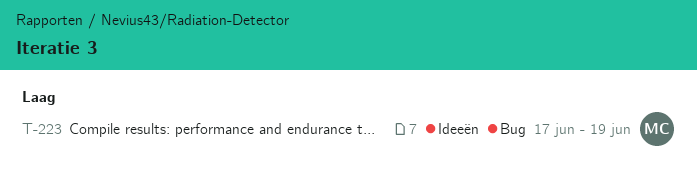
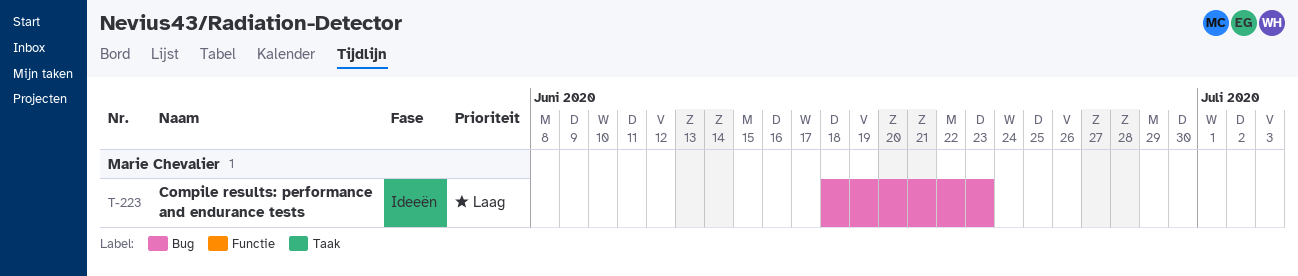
T-223, start: Jun 17 -> Jun 18
T-223, due: Jun 19 -> Jun 23

